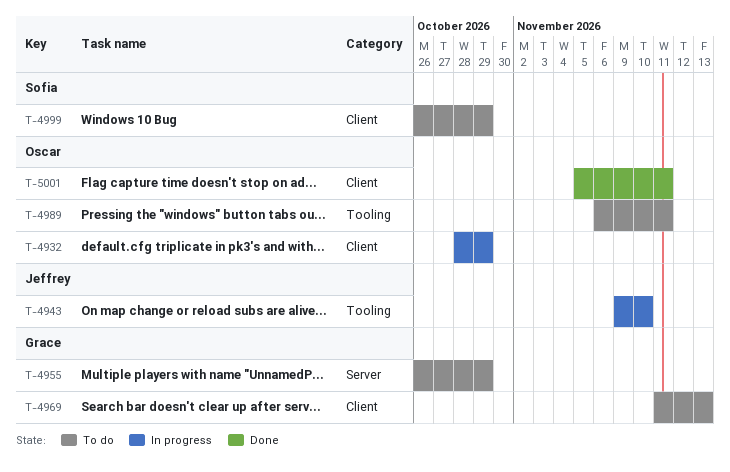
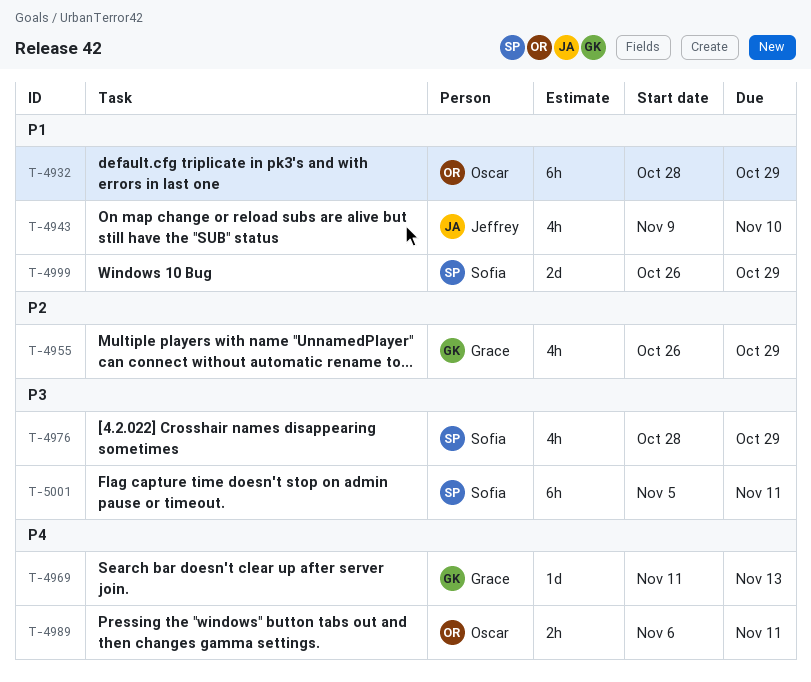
T-4976: none -> present
T-5001, owner: Oscar -> Sofia

